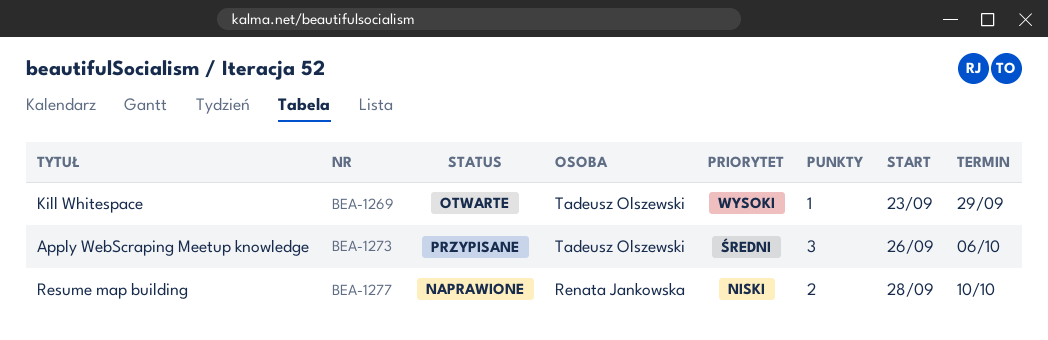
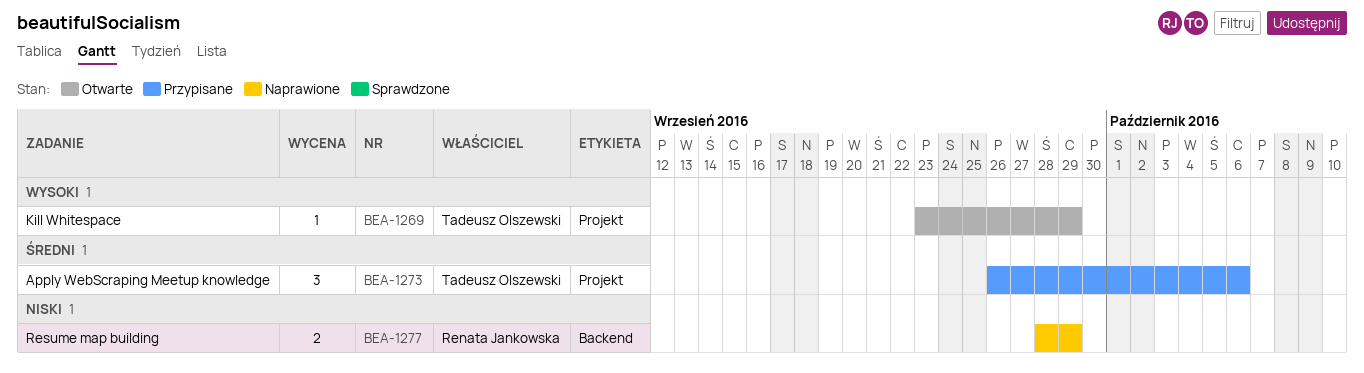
BEA-1277, due: Oct 10 -> Sep 29

